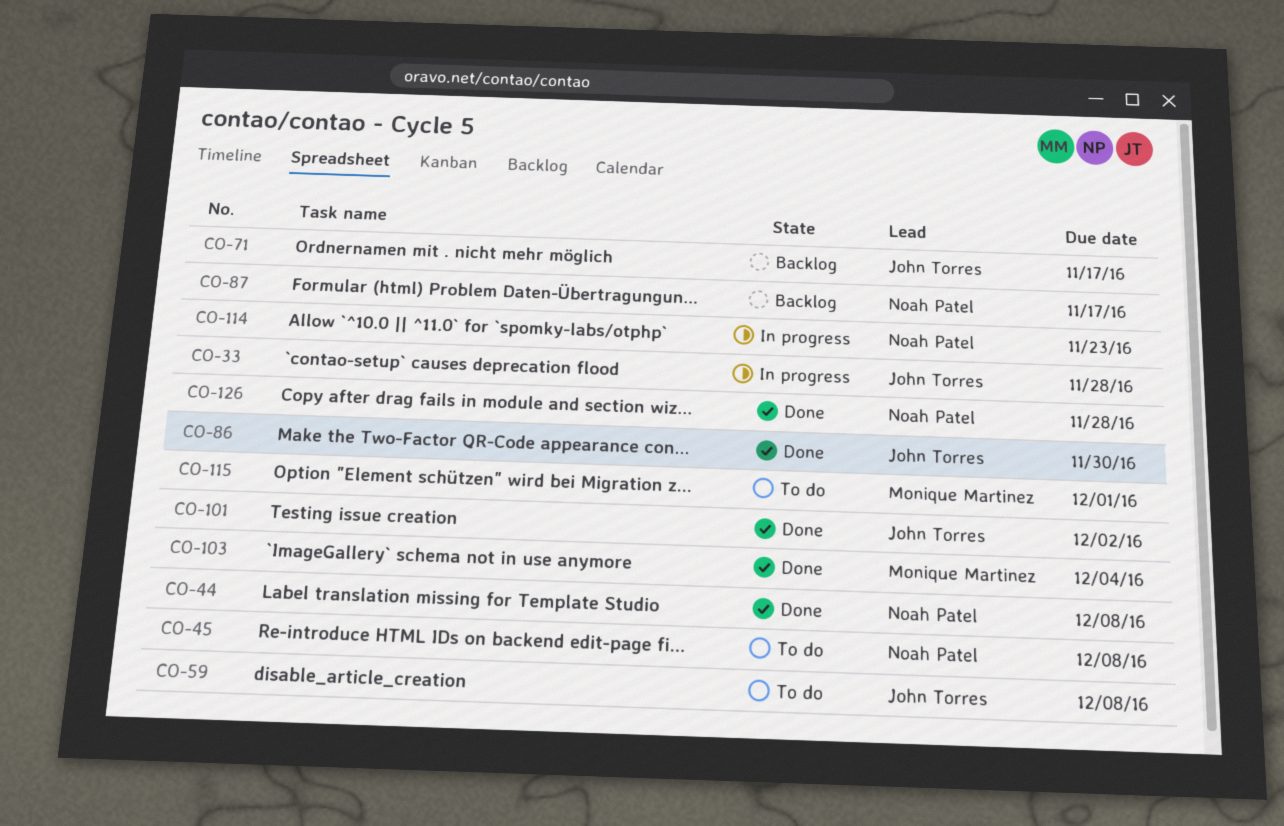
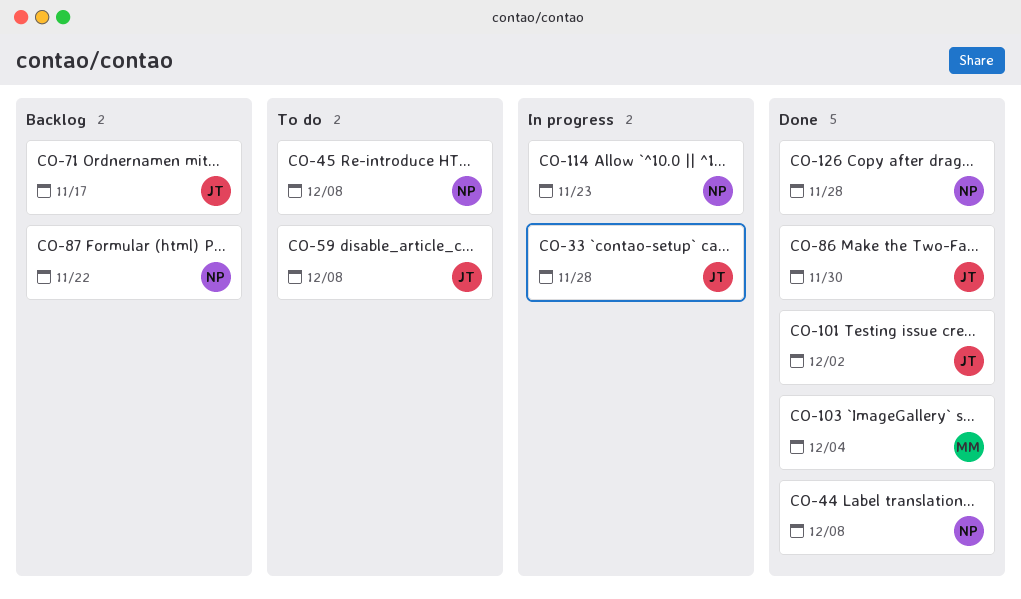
CO-87, due: Nov 17 -> Nov 22
CO-115: present -> none

